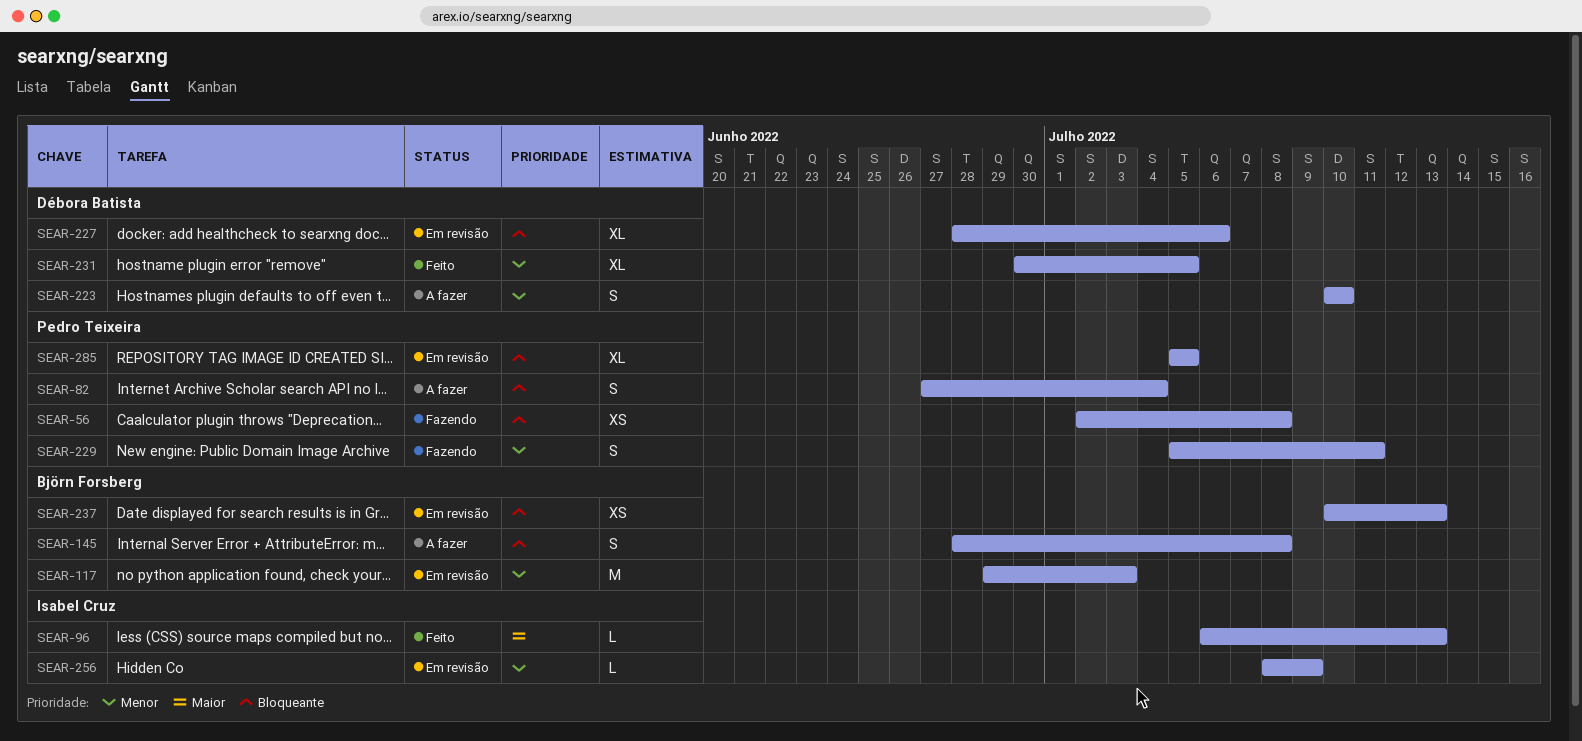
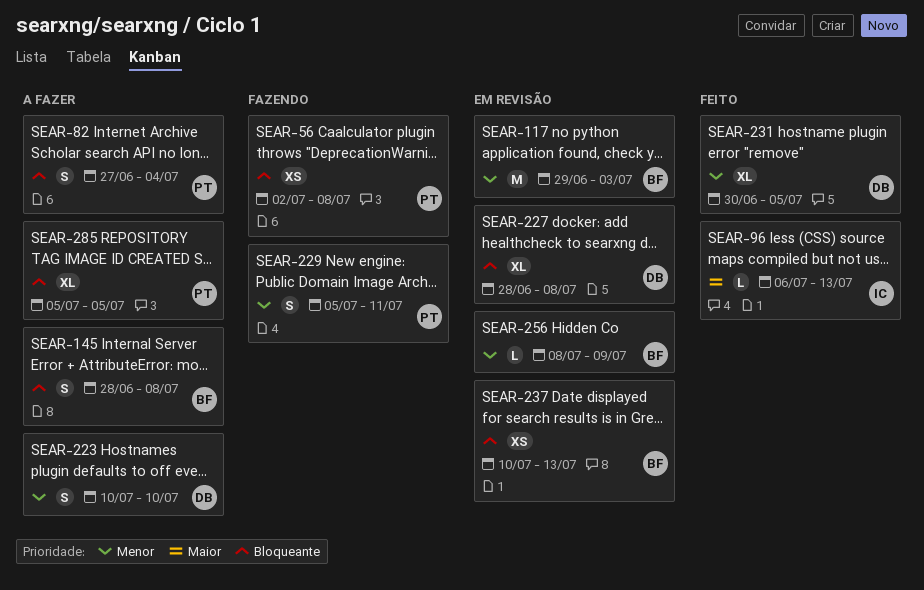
SEAR-227, due: Jul 6 -> Jul 8
SEAR-256, owner: Isabel Cruz -> Björn Forsberg
SEAR-285, status: Em revisão -> A fazer

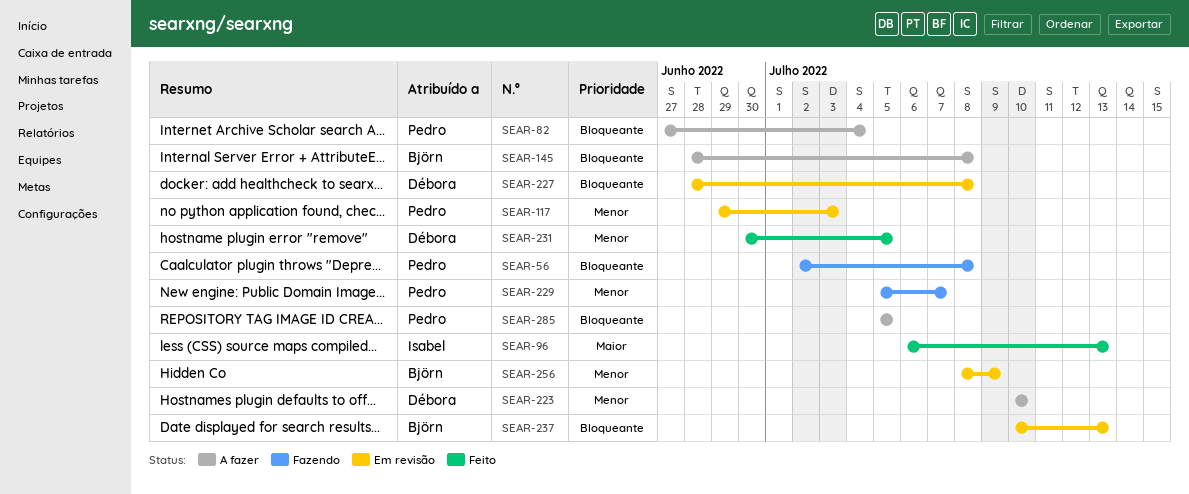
SEAR-117, owner: Björn -> Pedro
SEAR-229, due: Jul 11 -> Jul 7

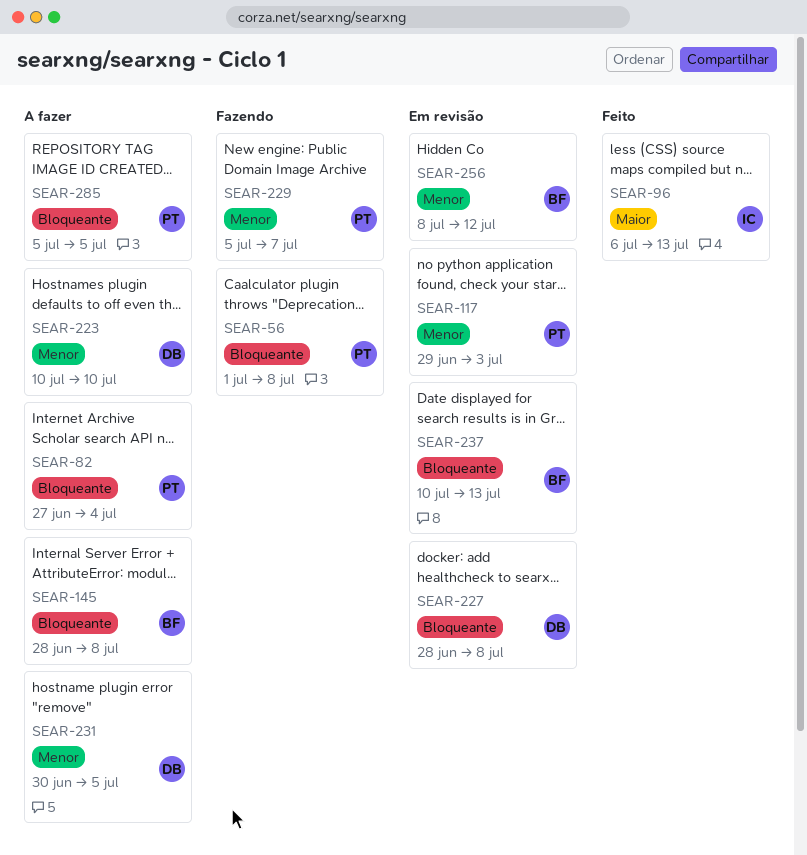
SEAR-56, start: Jul 2 -> Jul 1
SEAR-231, status: Feito -> A fazer
SEAR-256, due: Jul 9 -> Jul 12

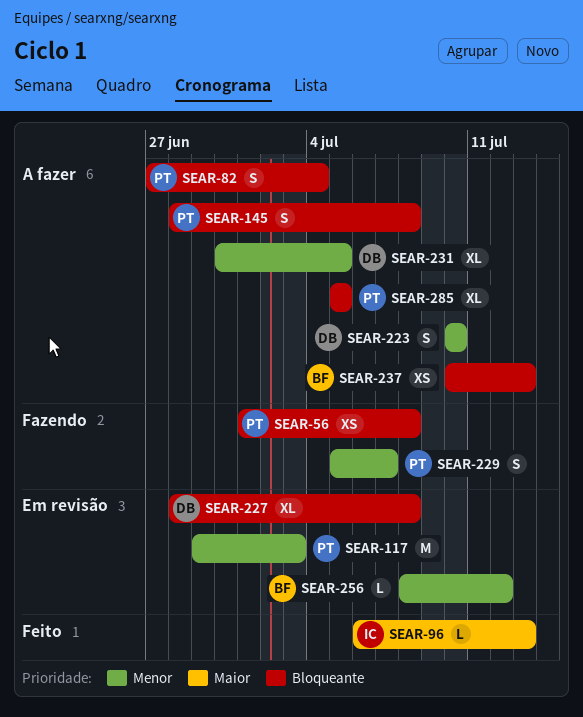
SEAR-145, owner: BF -> PT
SEAR-237, status: Em revisão -> A fazer

